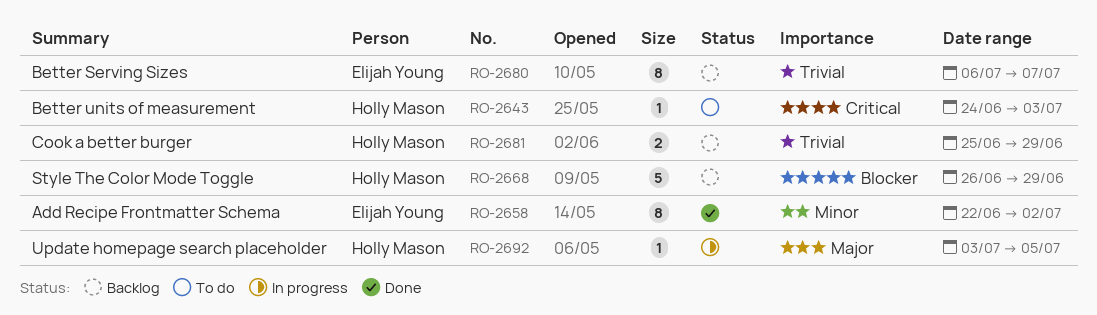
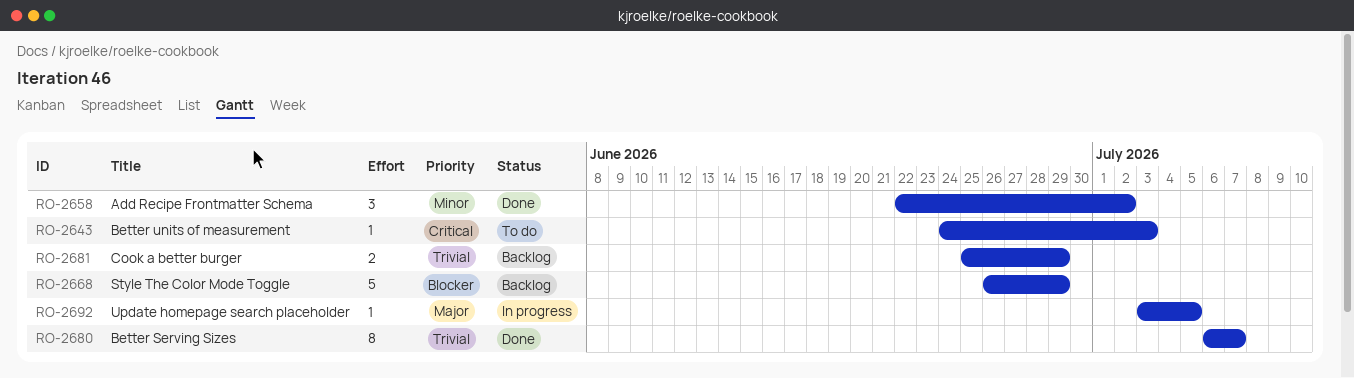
RO-2658, estimate: 8 -> 3
RO-2680, status: Backlog -> Done

